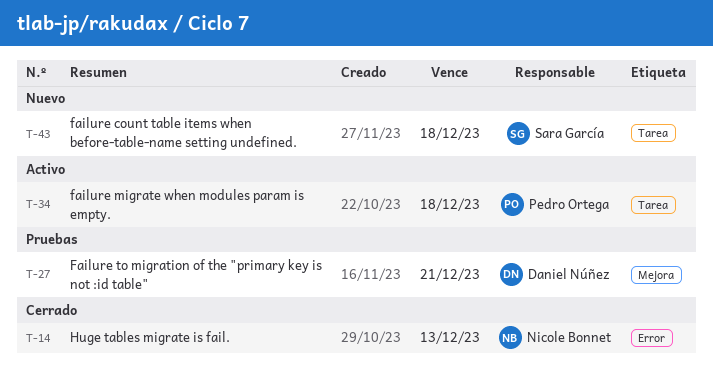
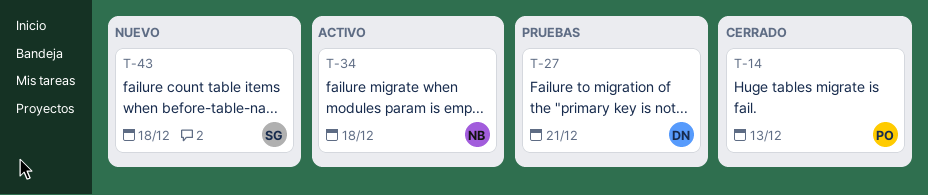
T-14, owner: Nicole Bonnet -> Pedro Ortega
T-34, owner: Pedro Ortega -> Nicole Bonnet

